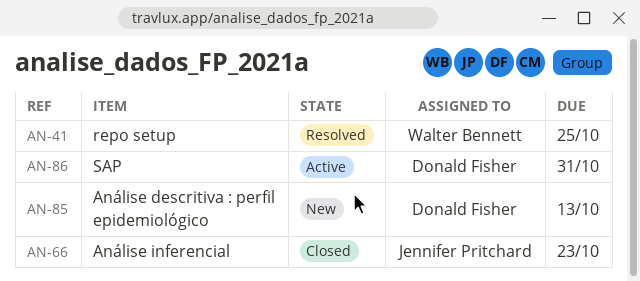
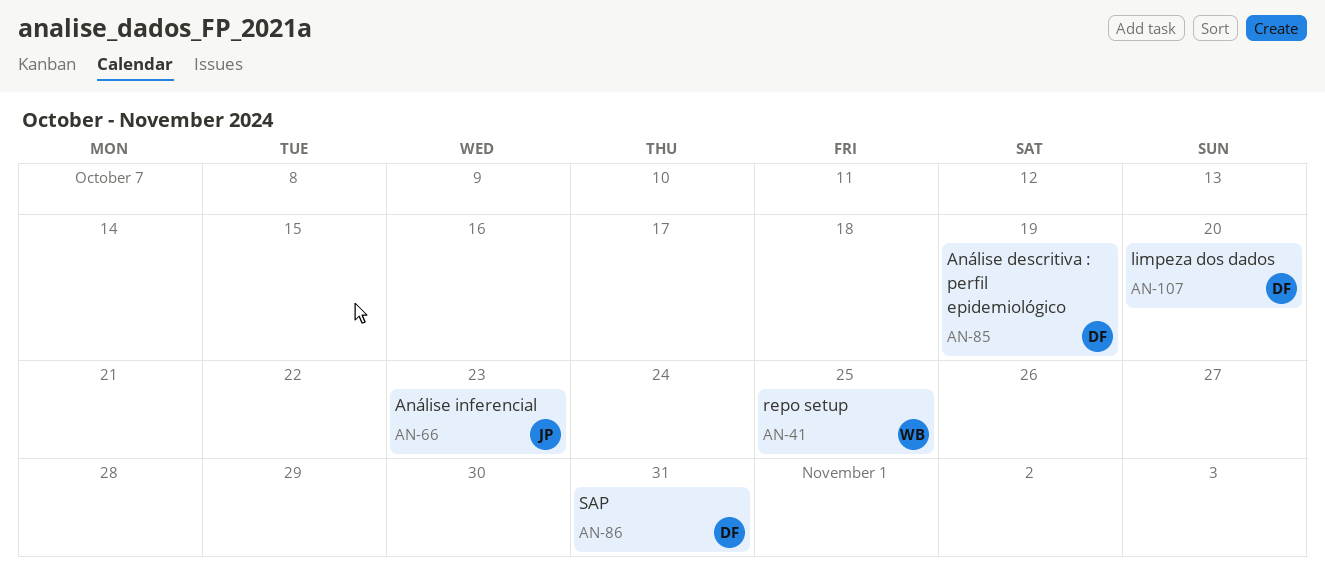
AN-85, due: Oct 13 -> Oct 19
AN-107: none -> present

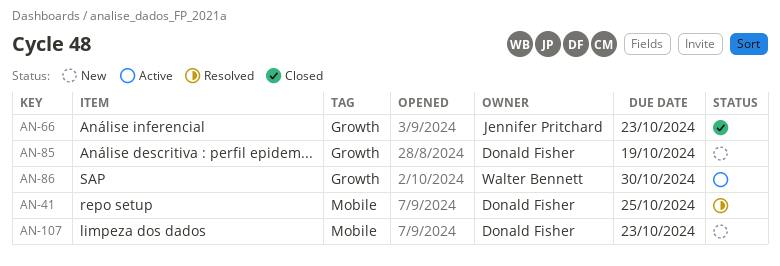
AN-41, owner: Walter Bennett -> Donald Fisher
AN-86, owner: Donald Fisher -> Walter Bennett
AN-86, due: Oct 31 -> Oct 30
AN-107, due: Oct 20 -> Oct 23

